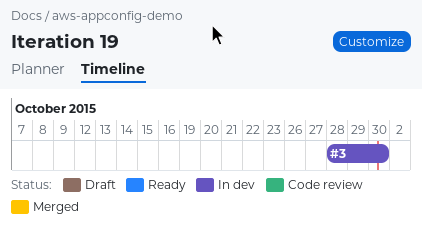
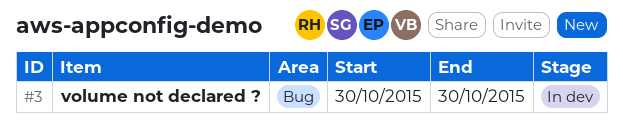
#3, start: Oct 28 -> Oct 30

